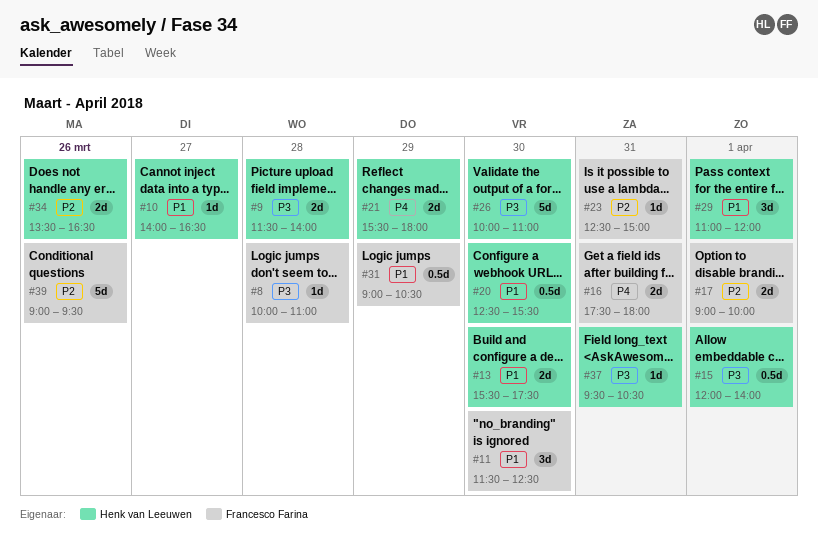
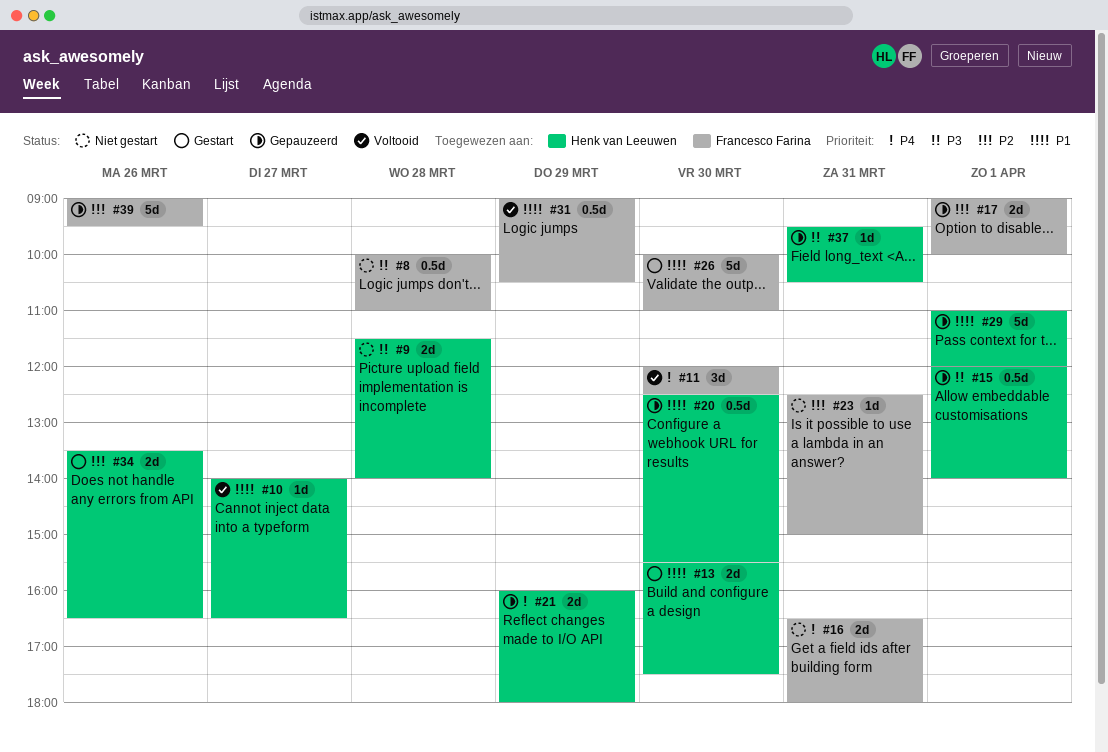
#8, estimate: 1d -> 0.5d
#11, priority: P1 -> P4
#11, begins: 11:30 -> 12:00
#16, begins: 17:30 -> 16:30
#21, begins: 15:30 -> 16:00
#26, owner: Henk van Leeuwen -> Francesco Farina
#26, priority: P3 -> P1
#29, estimate: 3d -> 5d

